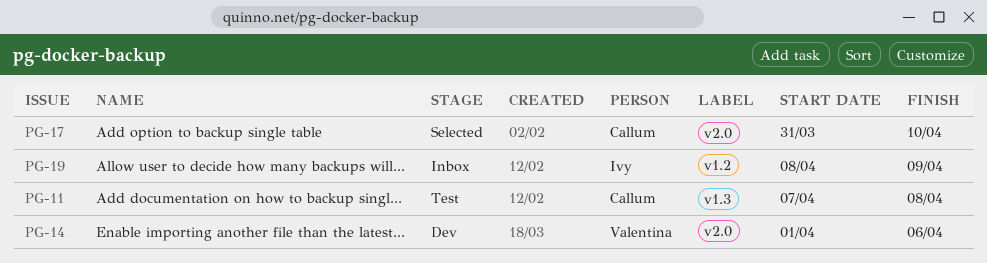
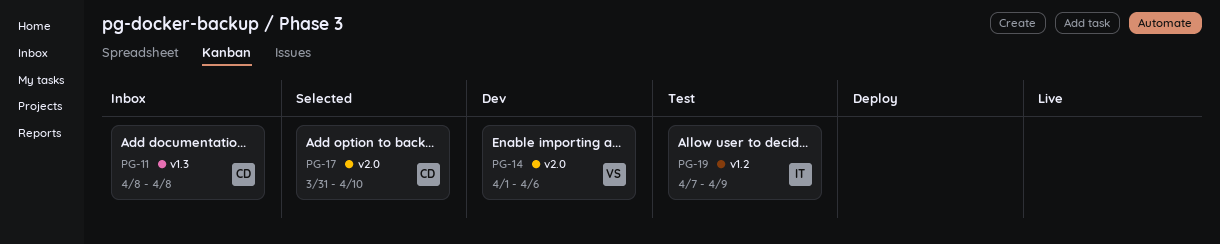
PG-11, status: Test -> Inbox
PG-11, start: Apr 7 -> Apr 8
PG-19, status: Inbox -> Test
PG-19, start: Apr 8 -> Apr 7

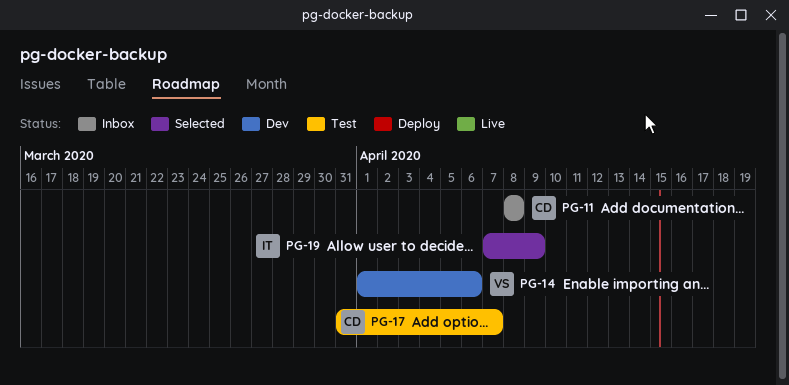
PG-17, status: Selected -> Test
PG-17, due: Apr 10 -> Apr 7
PG-19, status: Test -> Selected

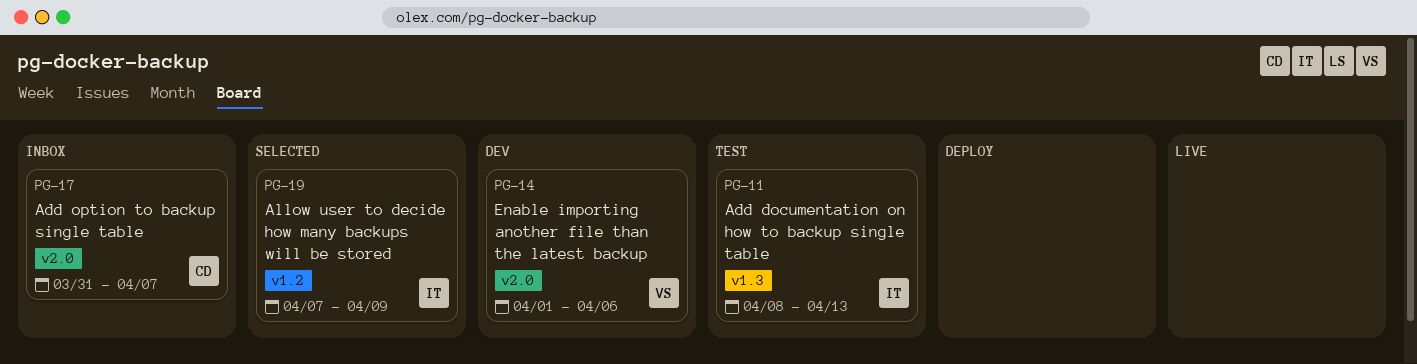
PG-11, status: Inbox -> Test
PG-11, owner: CD -> IT
PG-11, due: Apr 8 -> Apr 13
PG-17, status: Test -> Inbox

